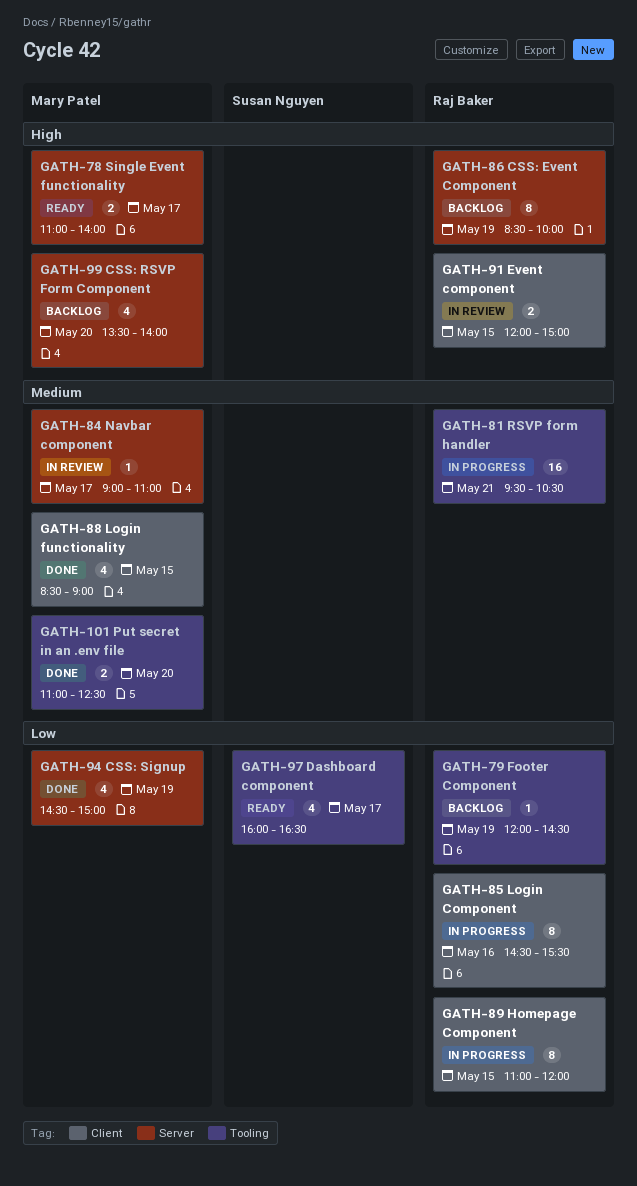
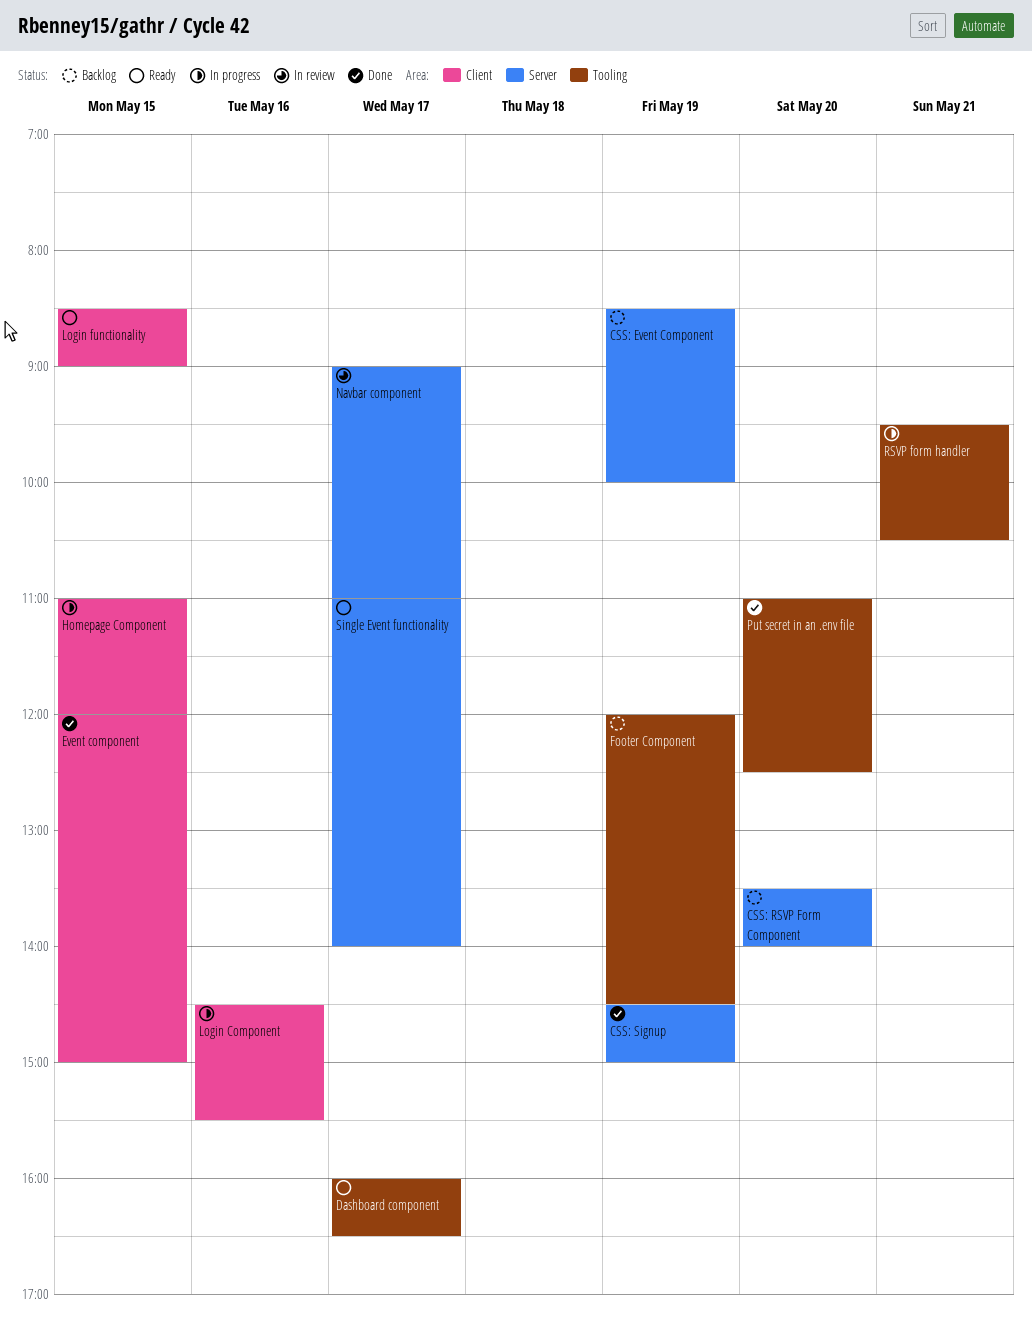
Event component, status: In review -> Done
Login functionality, status: Done -> Ready

